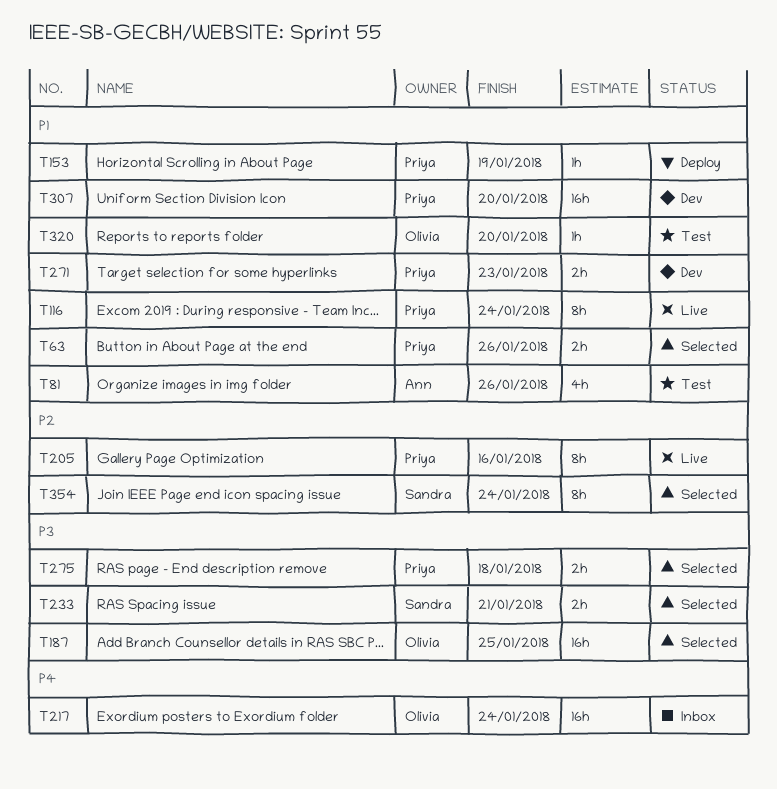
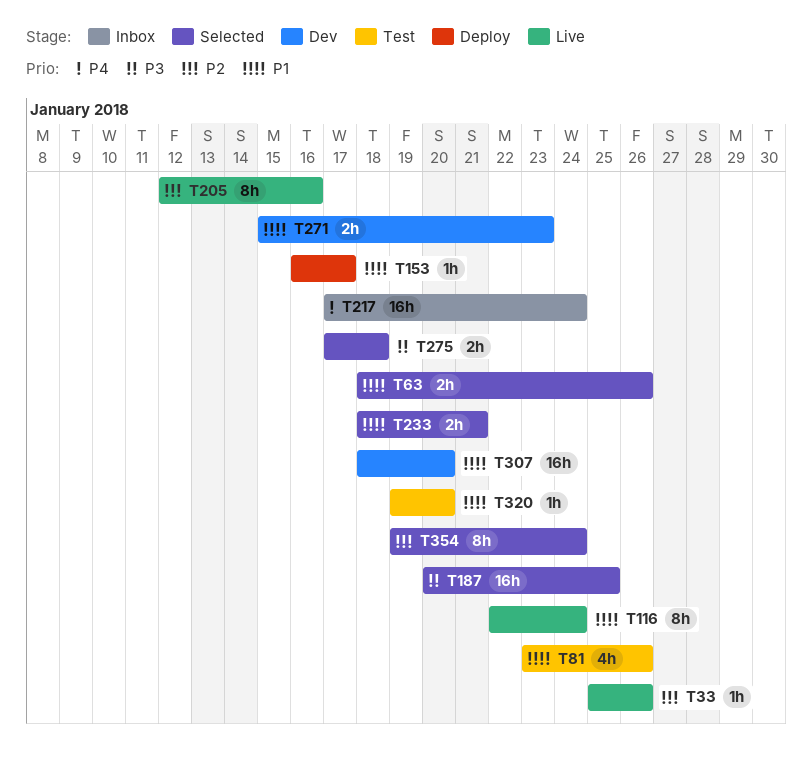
T33: none -> present
T153, due: Jan 19 -> Jan 17
T233, priority: P3 -> P1

